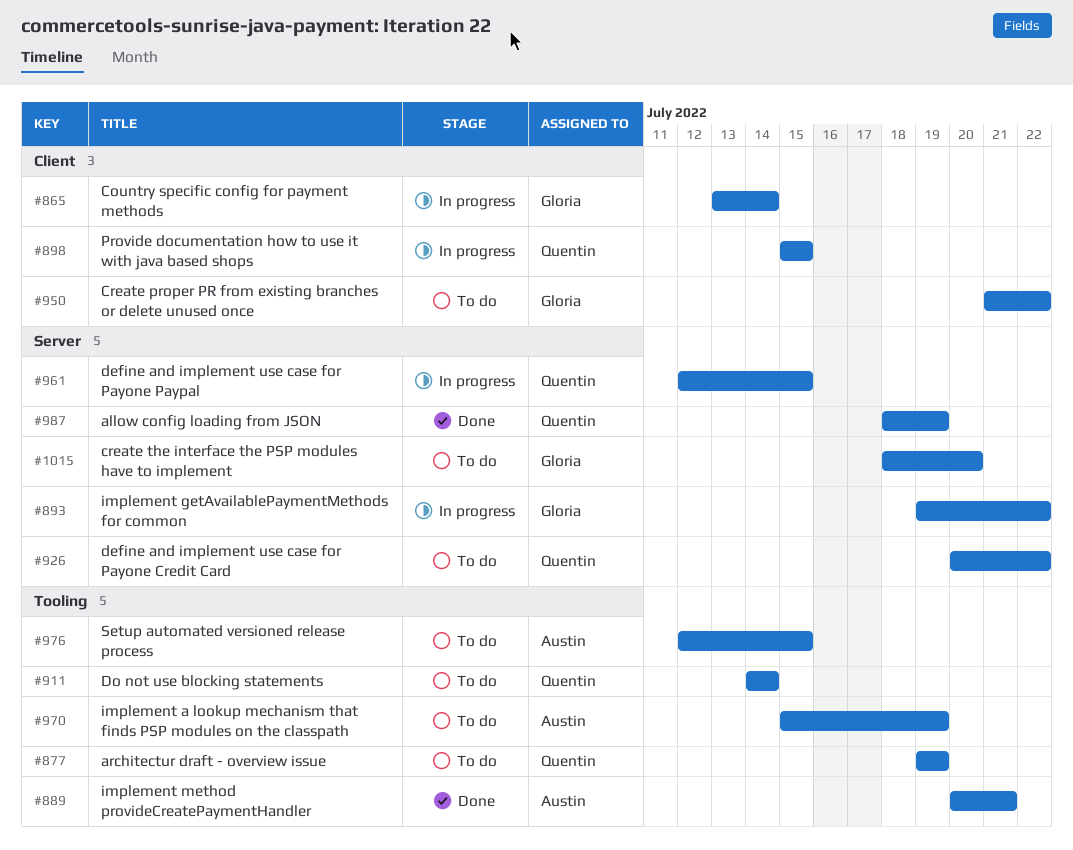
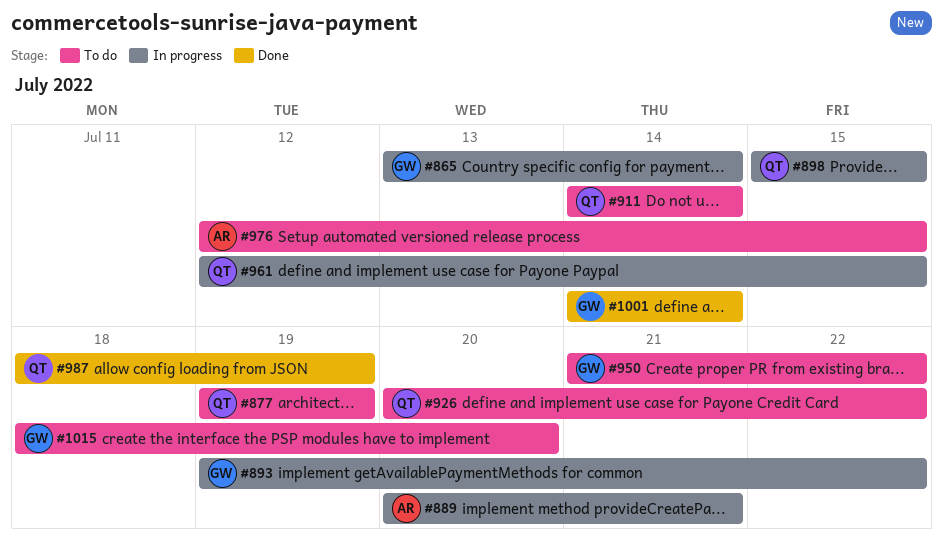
#889, status: Done -> In progress
#970: present -> none
#1001: none -> present

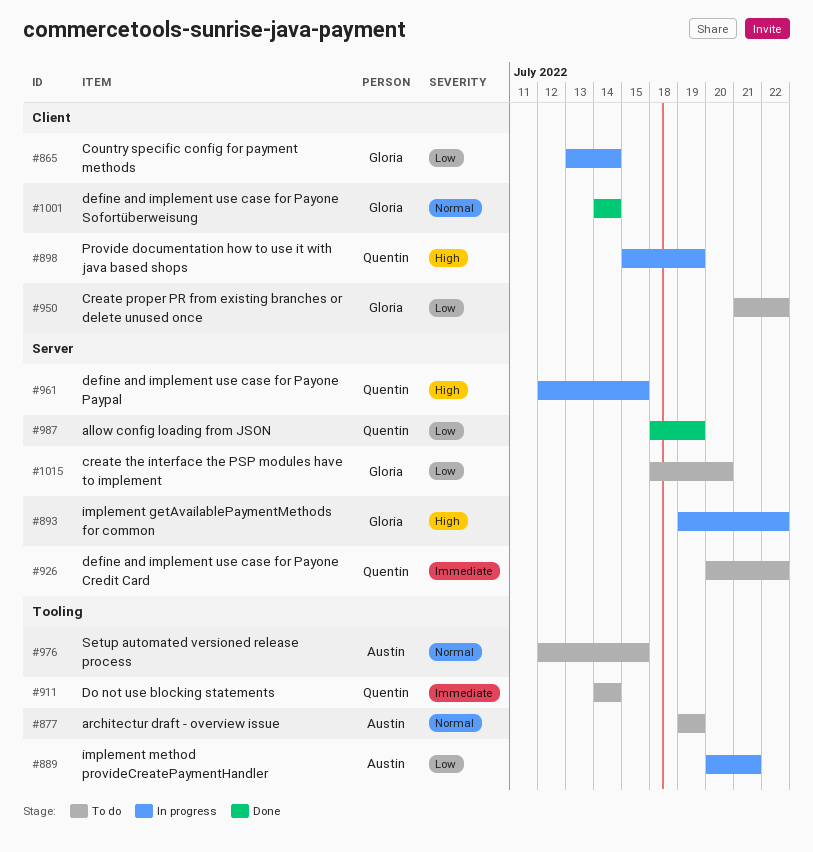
#877, owner: Quentin -> Austin
#898, due: Jul 15 -> Jul 19

